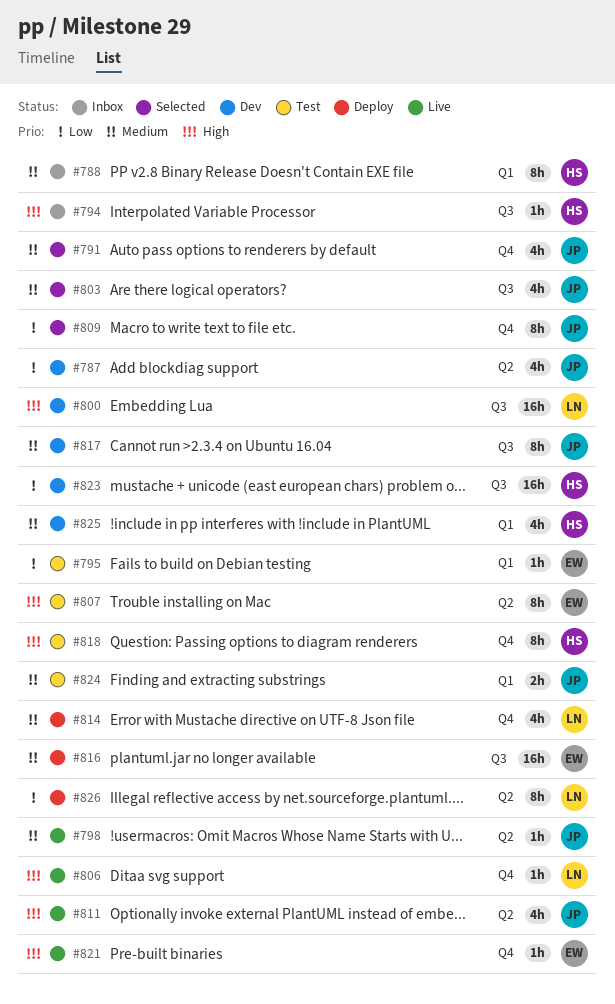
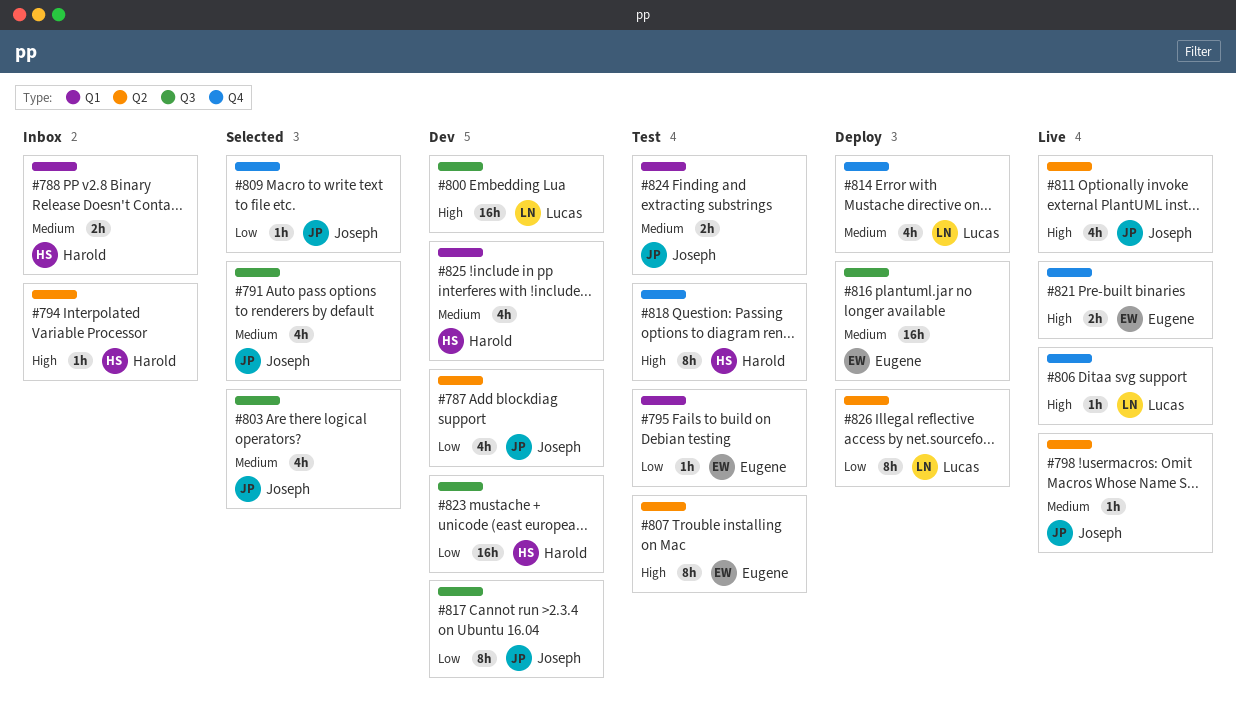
#788, estimate: 8h -> 2h
#791, label: Q4 -> Q3
#794, label: Q3 -> Q2
#809, estimate: 8h -> 1h
#817, priority: Medium -> Low
#821, estimate: 1h -> 2h

